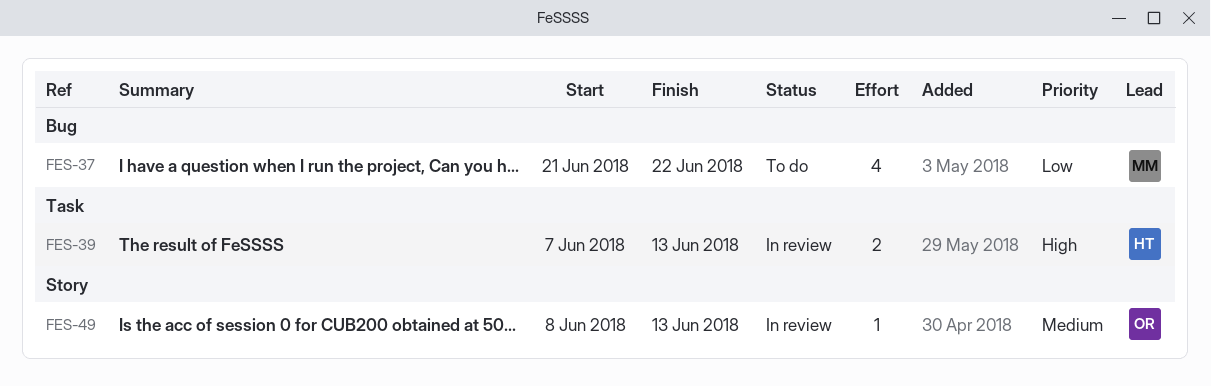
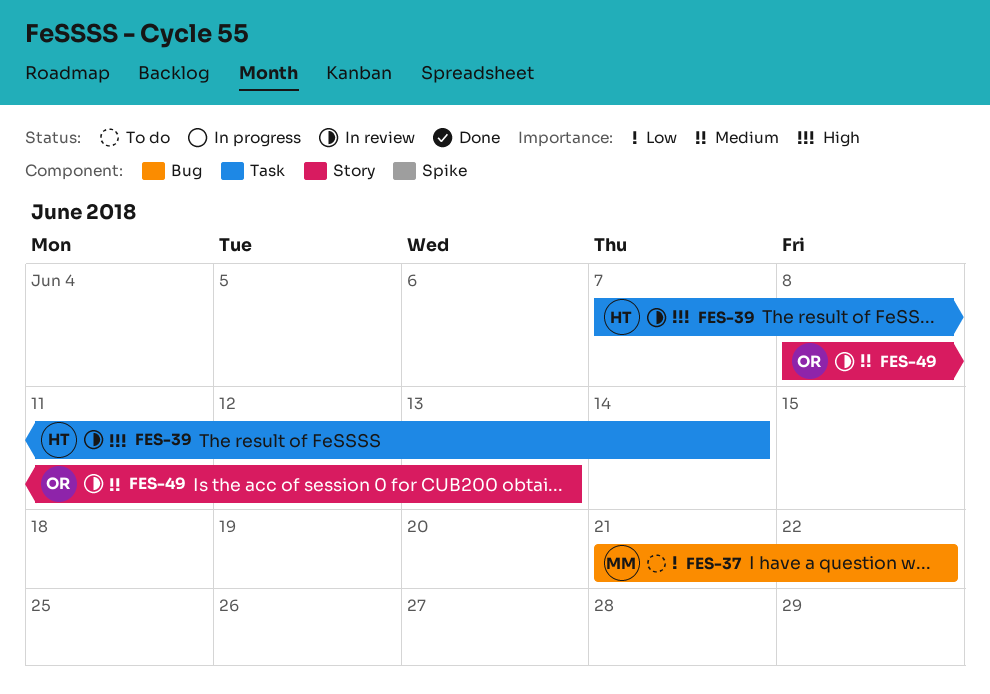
FES-39, due: Jun 13 -> Jun 14

